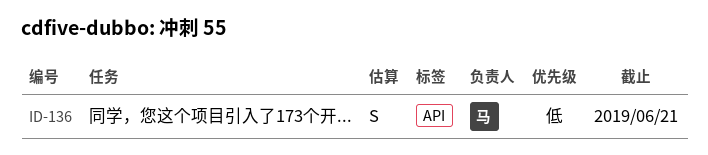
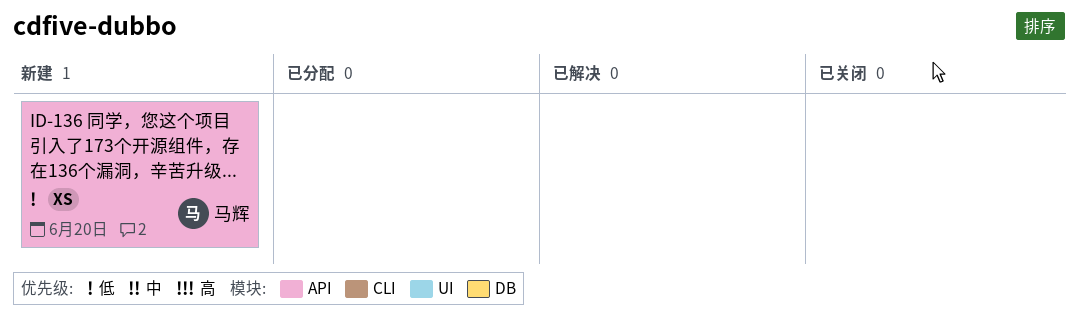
ID-136, estimate: S -> XS
ID-136, due: Jun 21 -> Jun 20

